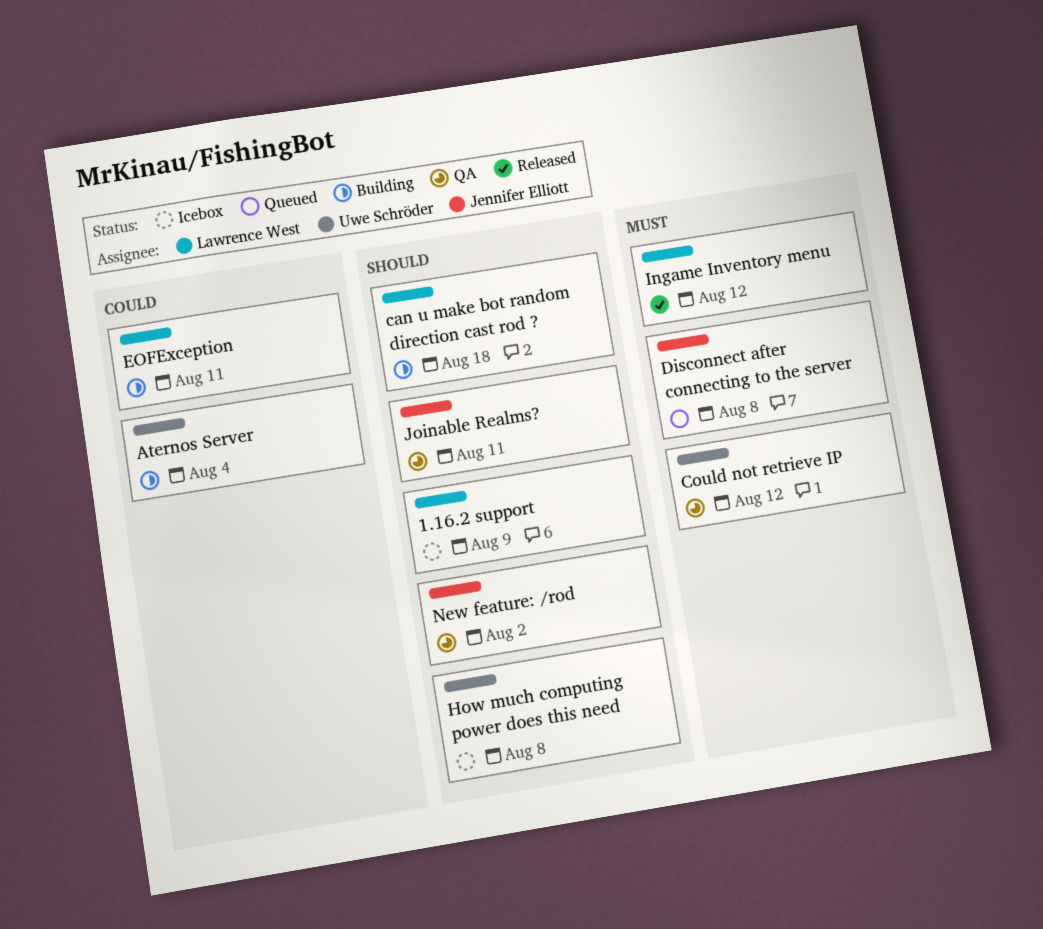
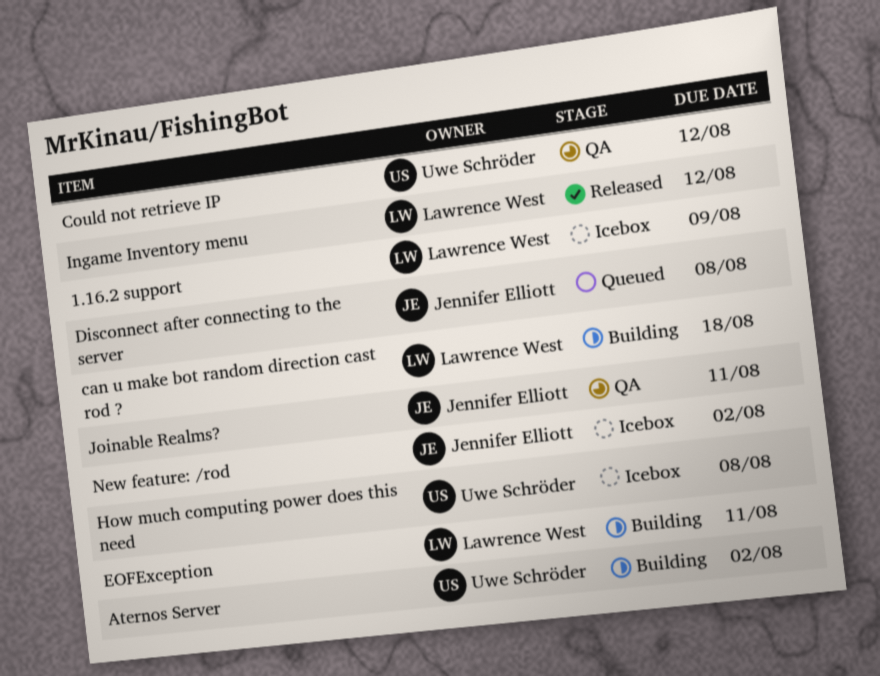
Aternos Server, due: Aug 4 -> Aug 2
New feature: /rod, status: QA -> Icebox

